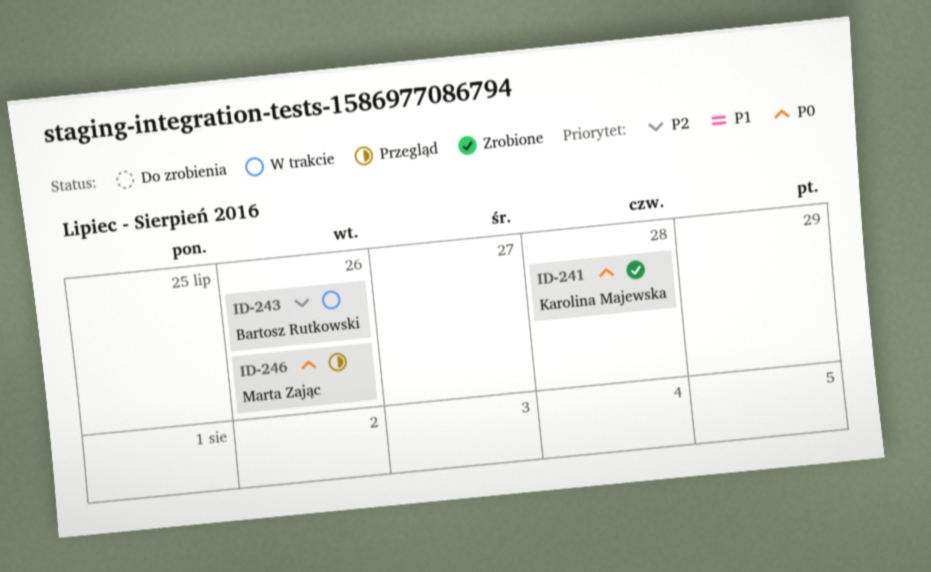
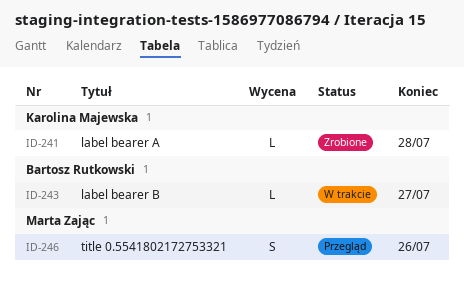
ID-243, due: Jul 26 -> Jul 27

